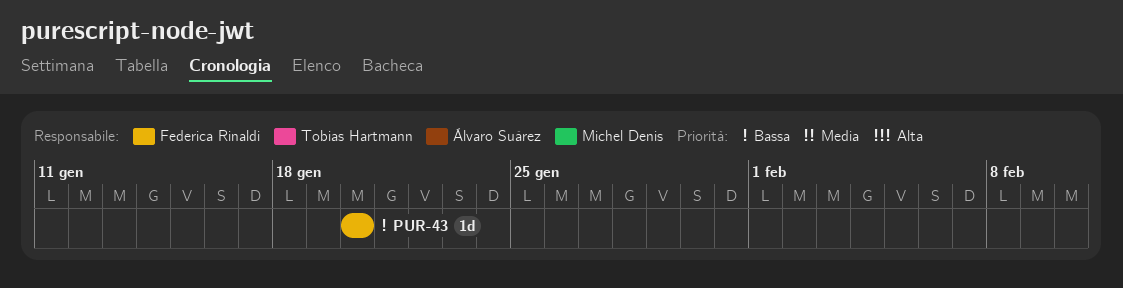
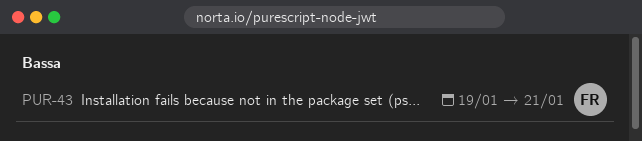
PUR-43, start: Jan 20 -> Jan 19
PUR-43, due: Jan 20 -> Jan 21

